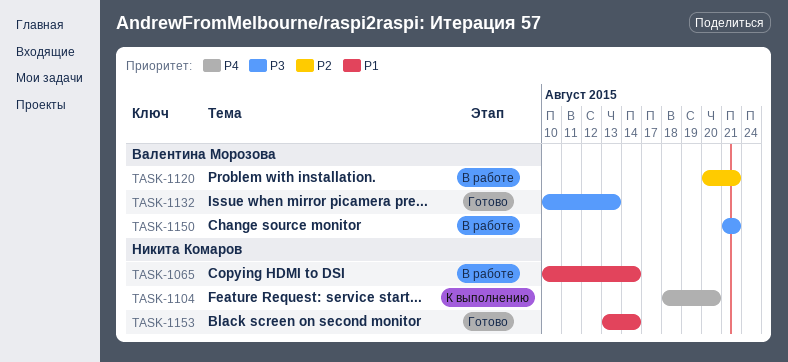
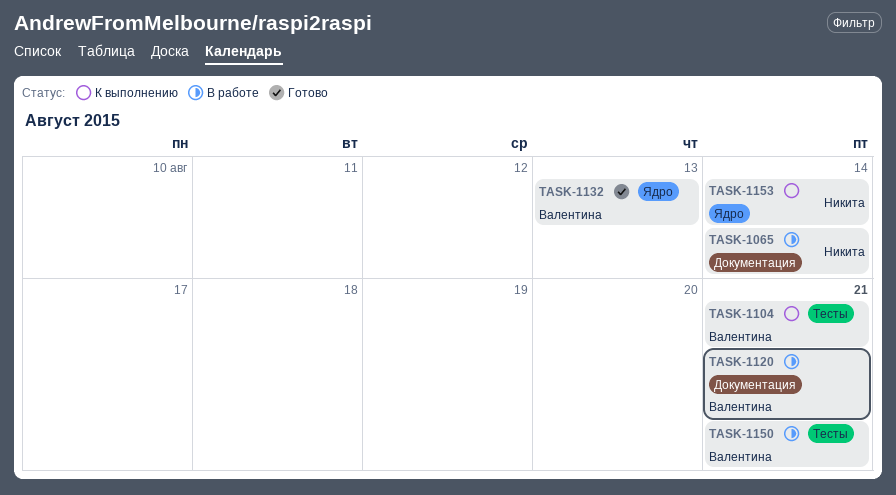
TASK-1104, owner: Никита Комаров -> Валентина Морозова
TASK-1104, due: Aug 20 -> Aug 21
TASK-1153, status: Готово -> К выполнению

